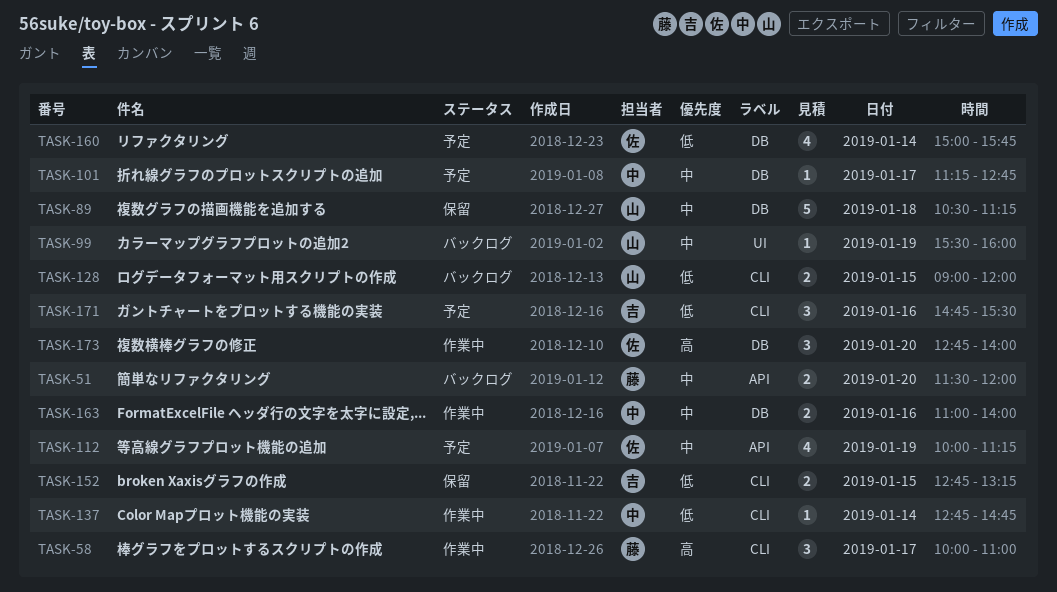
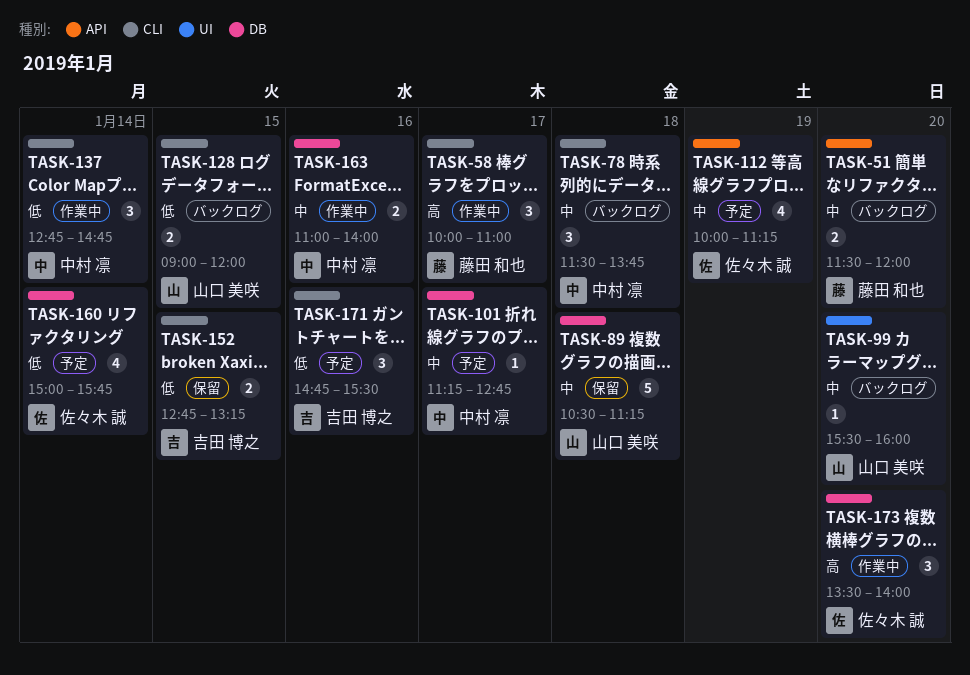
TASK-78: none -> present
TASK-99, day: Jan 19 -> Jan 20
TASK-137, estimate: 1 -> 3
TASK-173, begins: 12:45 -> 13:30

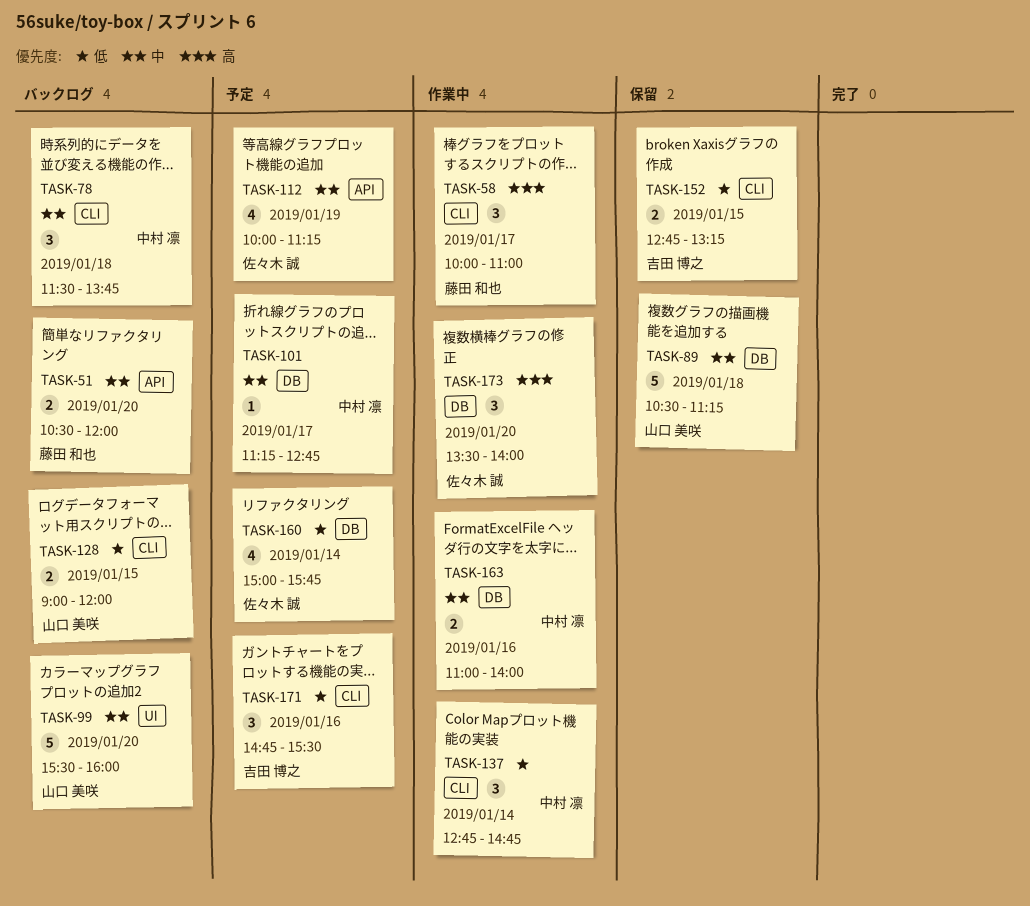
TASK-51, begins: 11:30 -> 10:30
TASK-99, estimate: 1 -> 5

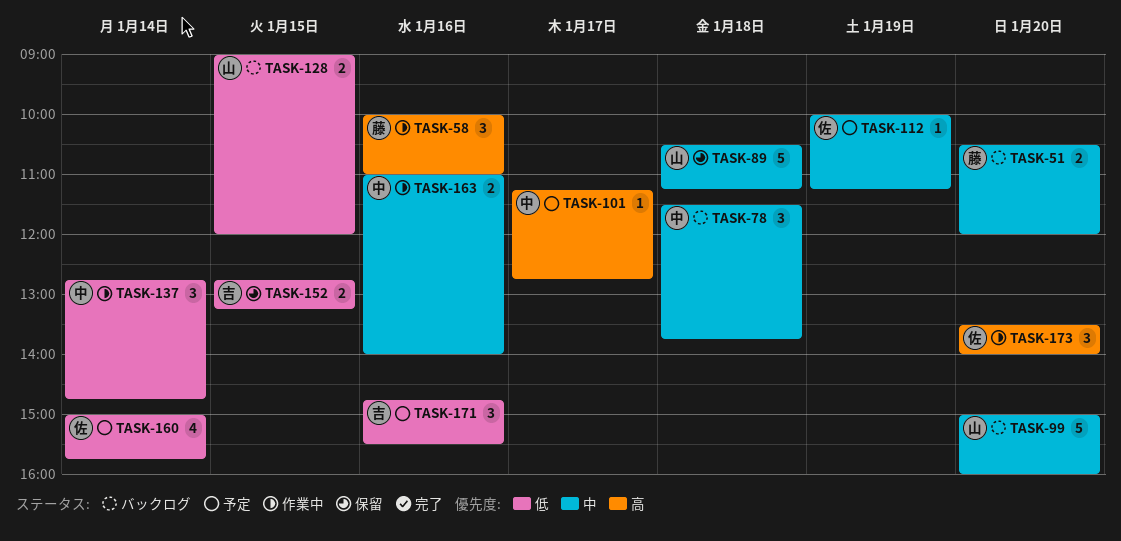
TASK-58, day: Jan 17 -> Jan 16
TASK-99, begins: 15:30 -> 15:00
TASK-101, priority: 中 -> 高
TASK-112, estimate: 4 -> 1

